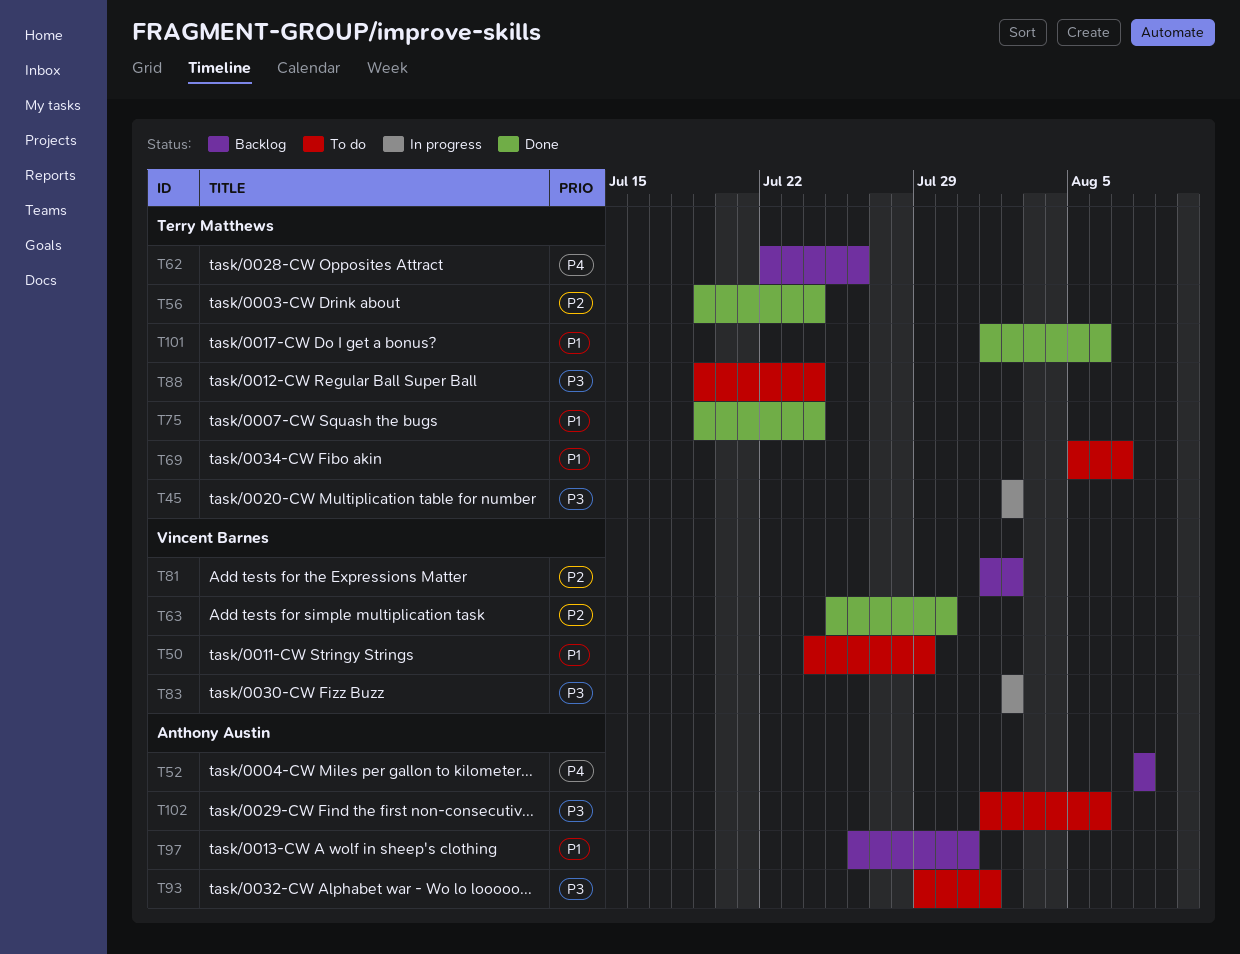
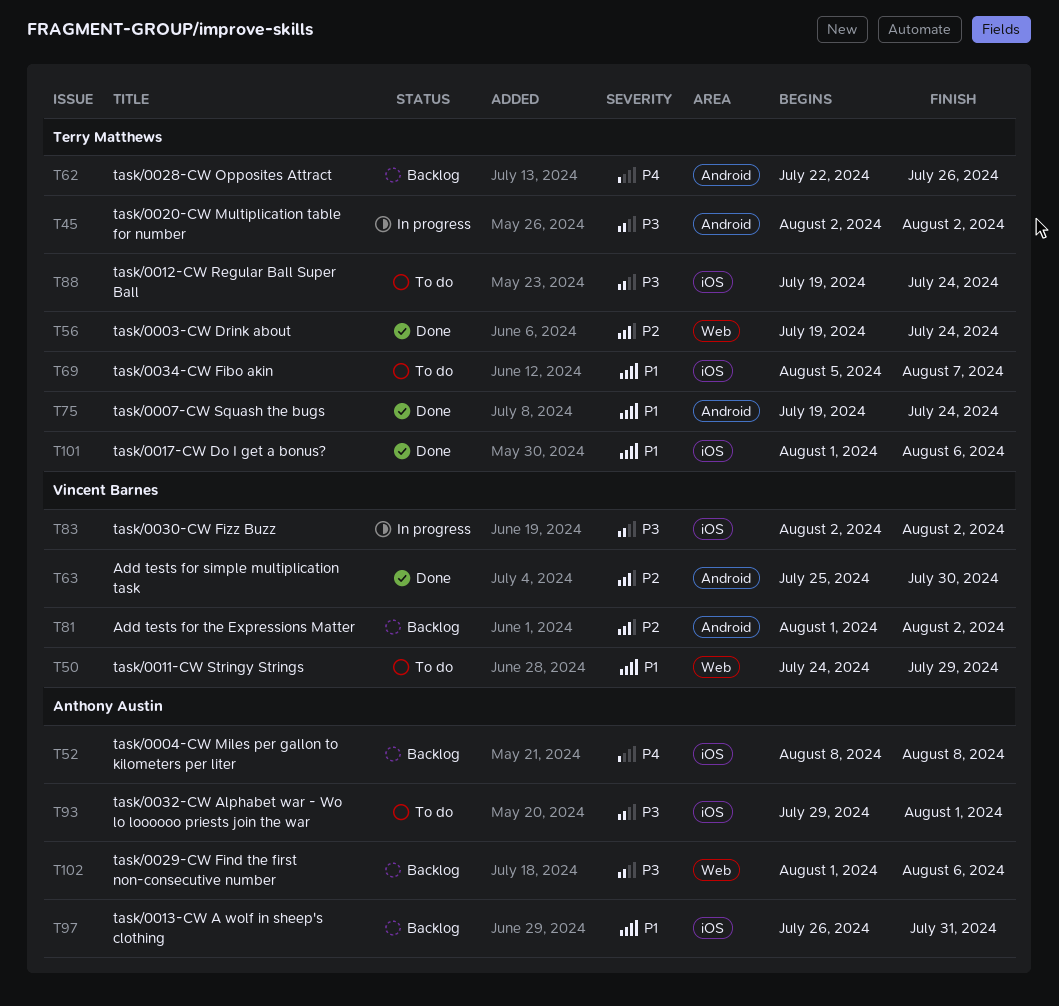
T102, status: To do -> Backlog

